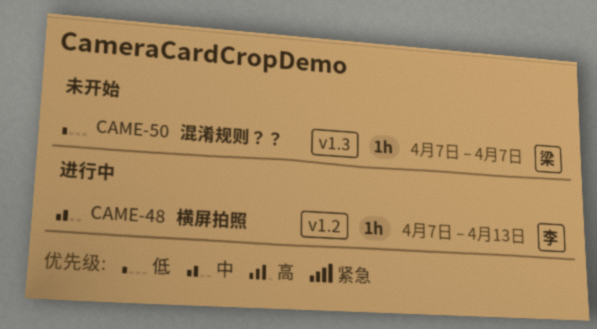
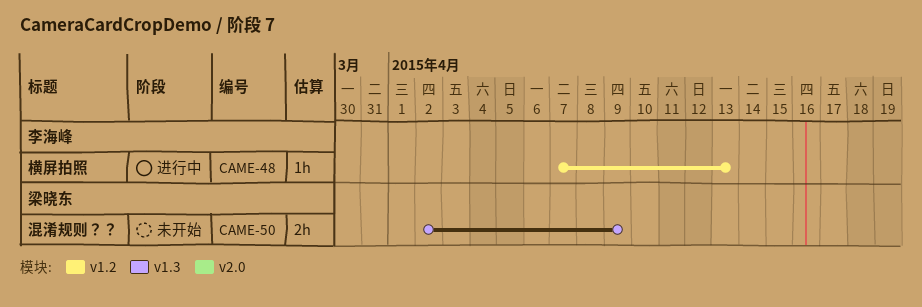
CAME-50, estimate: 1h -> 2h
CAME-50, start: Apr 7 -> Apr 2
CAME-50, due: Apr 7 -> Apr 9

